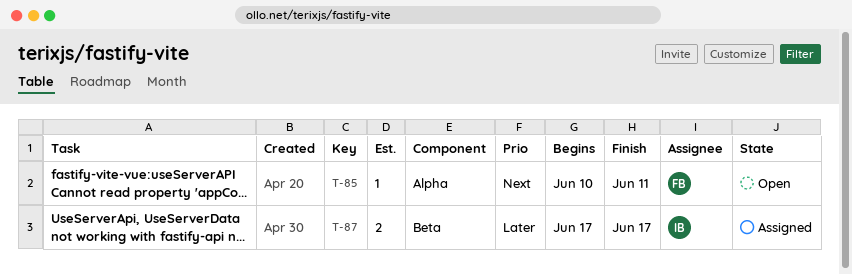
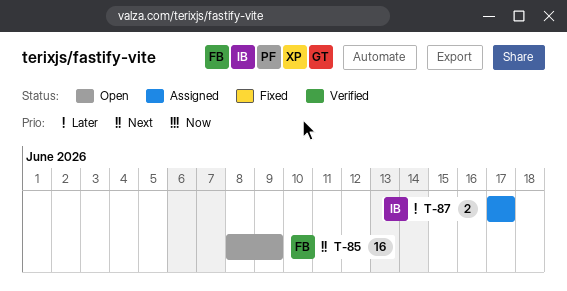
T-85, estimate: 1 -> 16
T-85, start: Jun 10 -> Jun 8
T-85, due: Jun 11 -> Jun 9

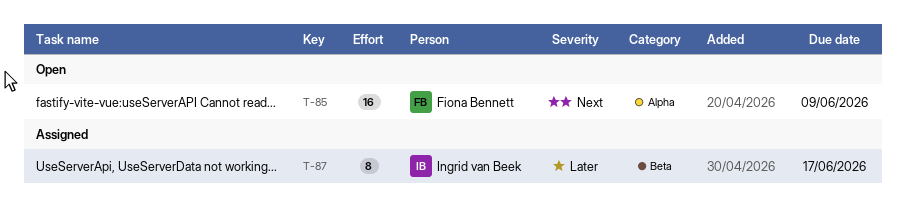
T-87, estimate: 2 -> 8

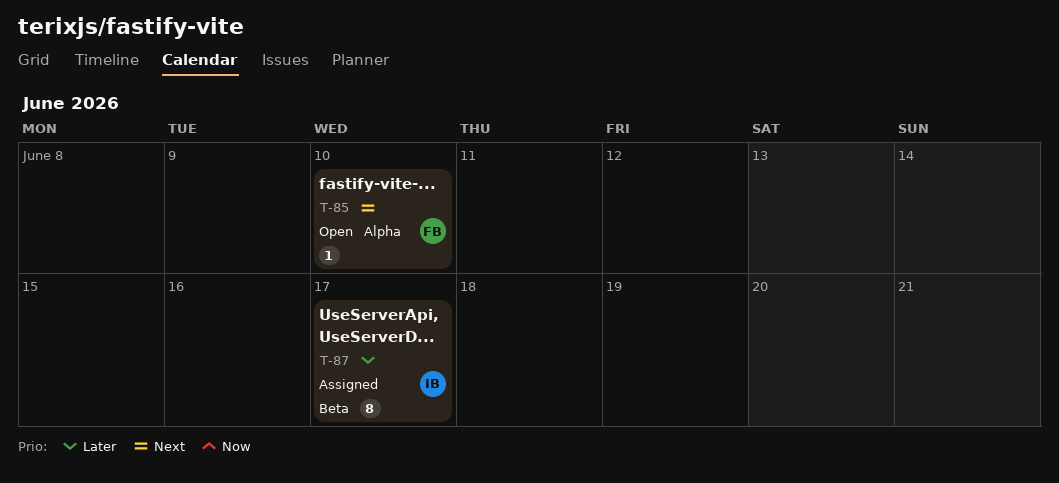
T-85, estimate: 16 -> 1
T-85, due: Jun 9 -> Jun 10

